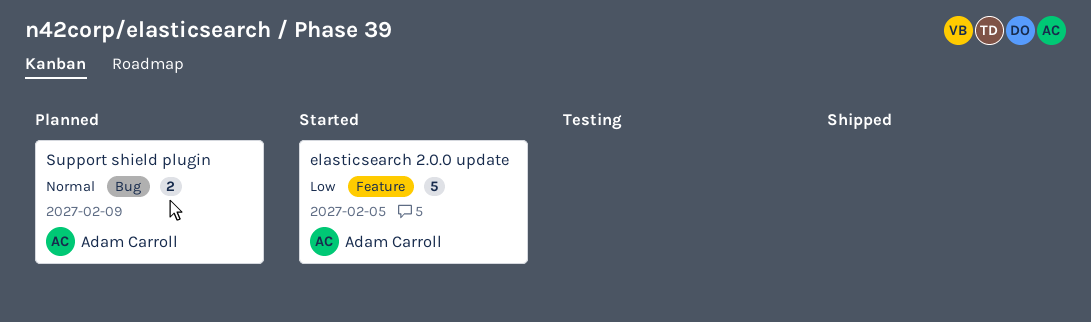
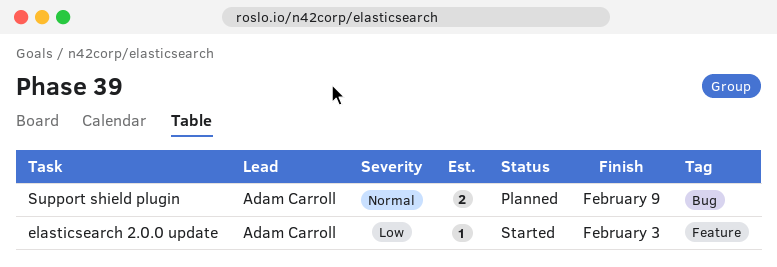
elasticsearch 2.0.0 update, estimate: 5 -> 1
elasticsearch 2.0.0 update, due: Feb 5 -> Feb 3

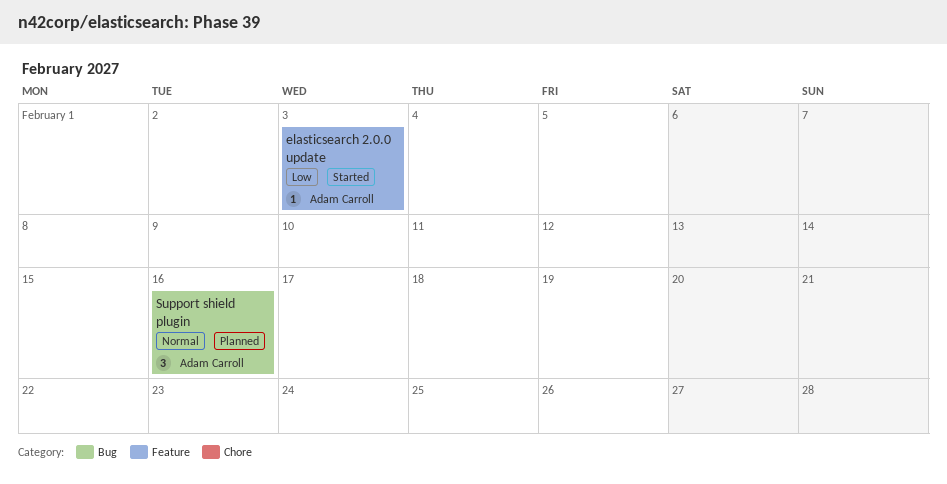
Support shield plugin, estimate: 2 -> 3
Support shield plugin, due: Feb 9 -> Feb 16

